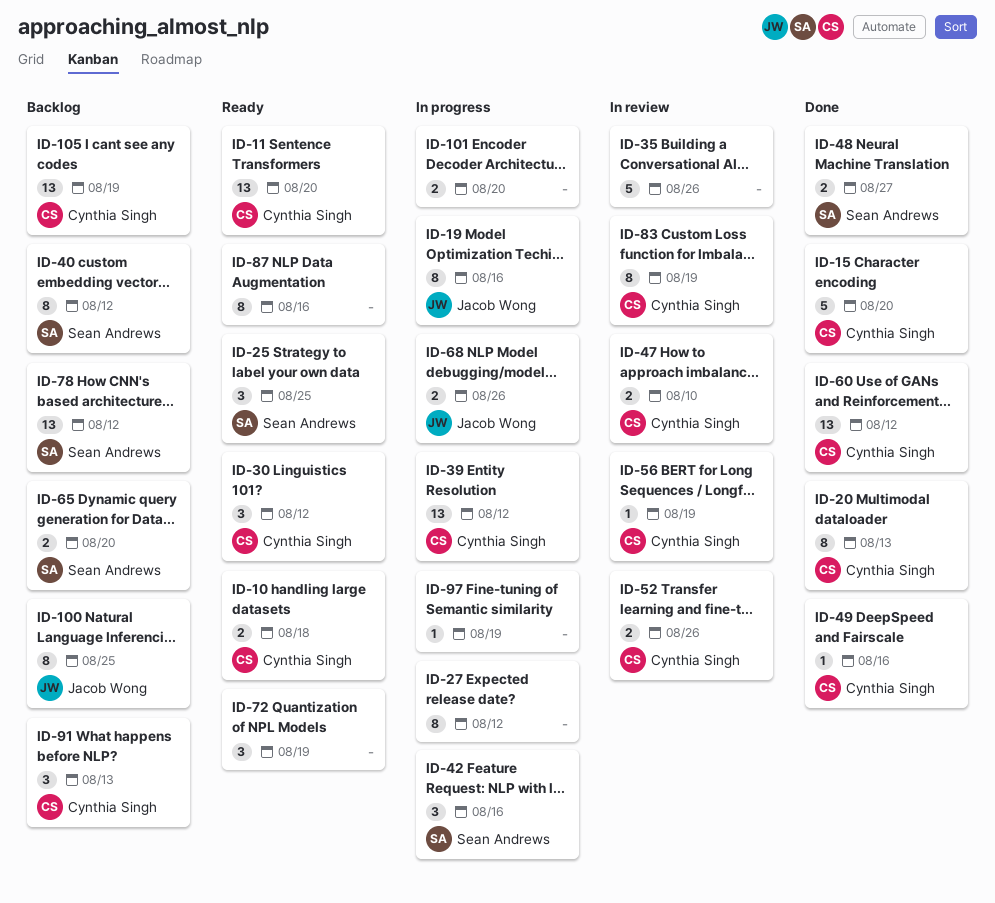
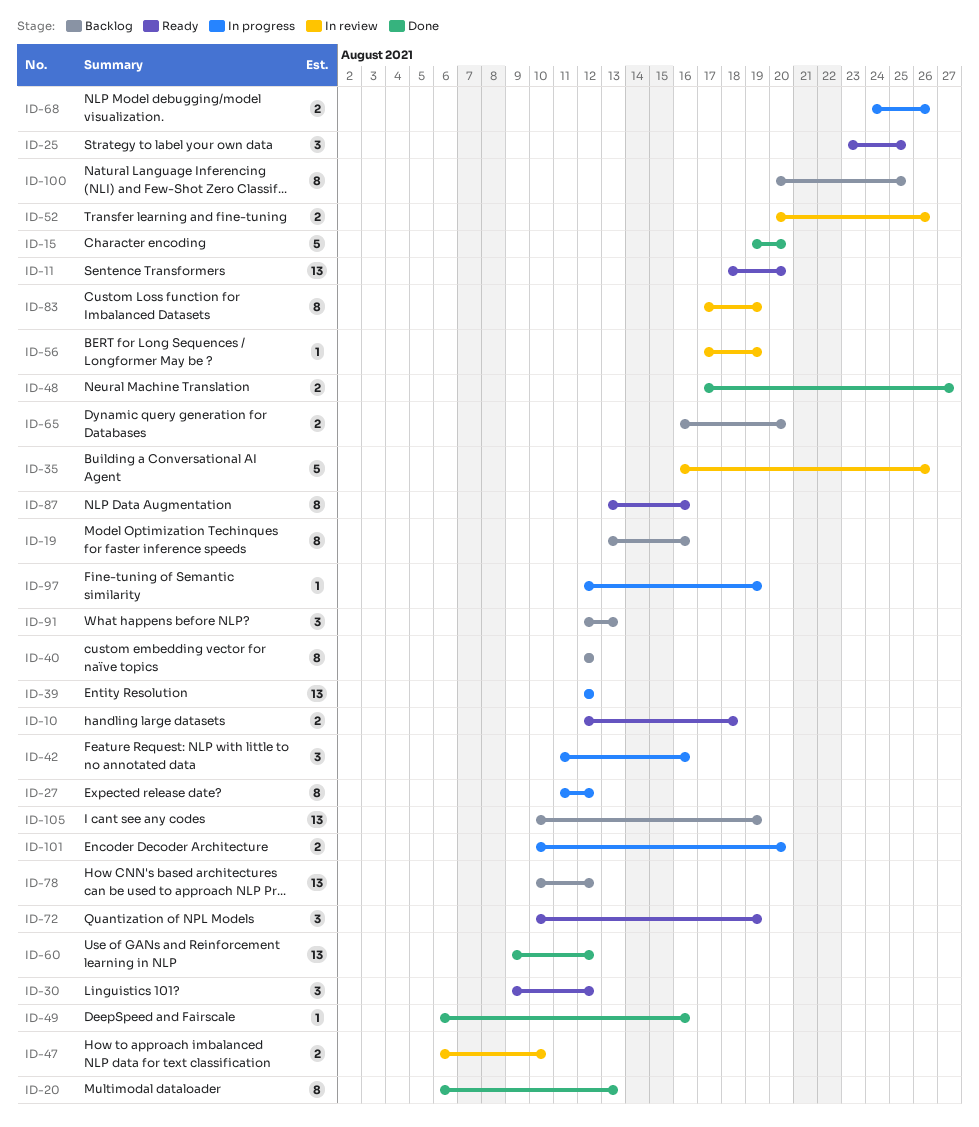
ID-19, status: In progress -> Backlog

